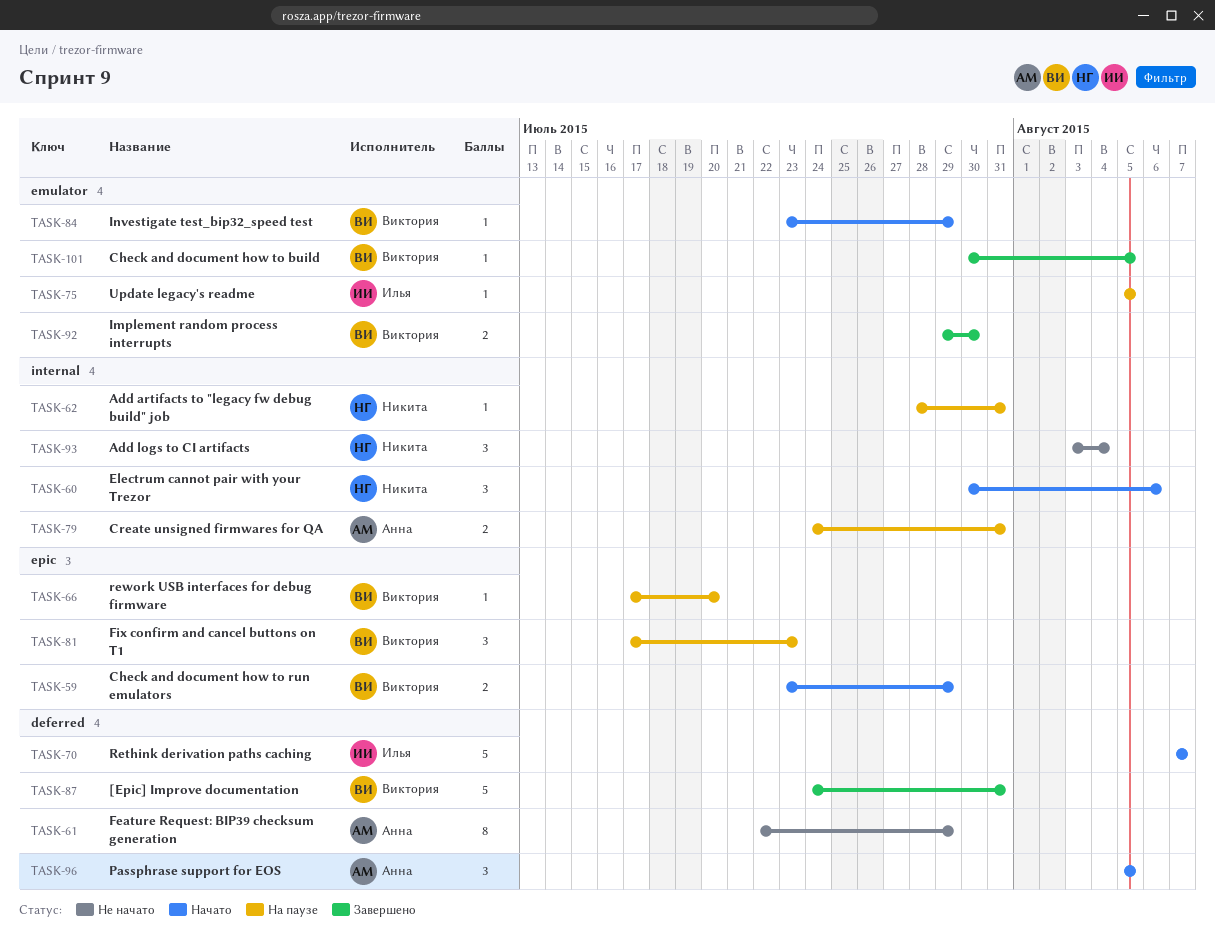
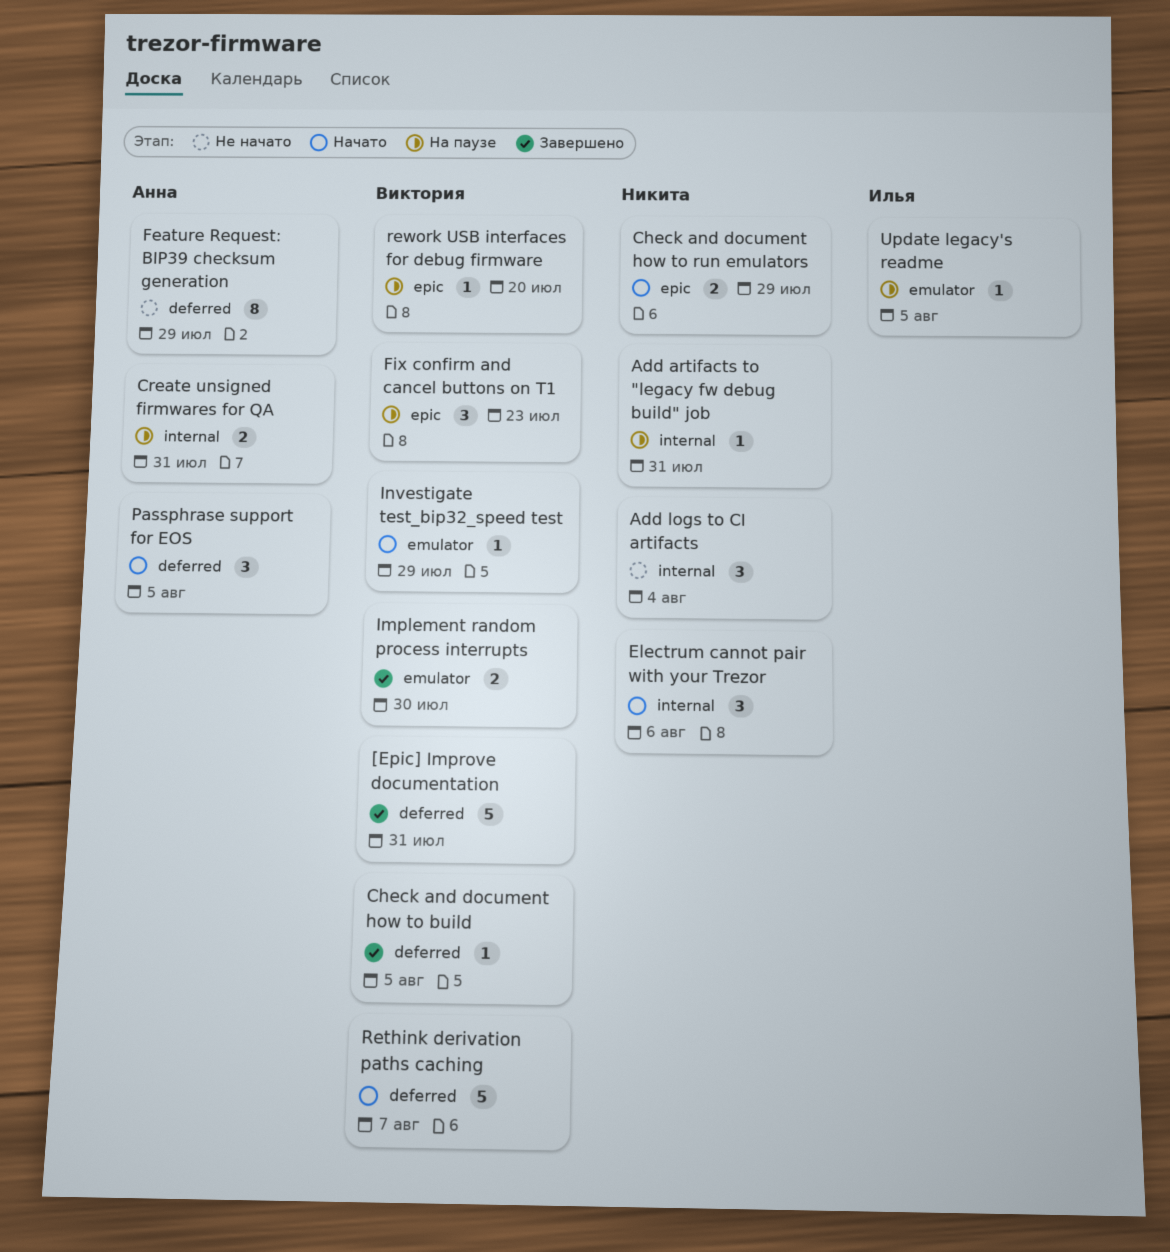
Check and document how to build, label: emulator -> deferred
Check and document how to run emulators, owner: Виктория -> Никита
Rethink derivation paths caching, owner: Илья -> Виктория

